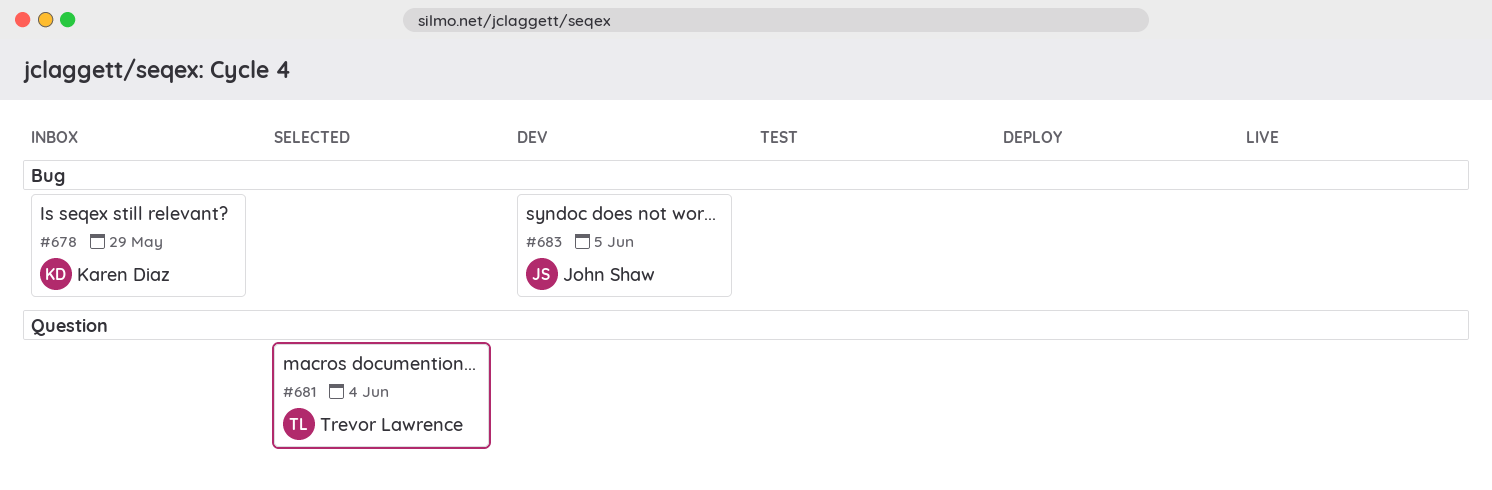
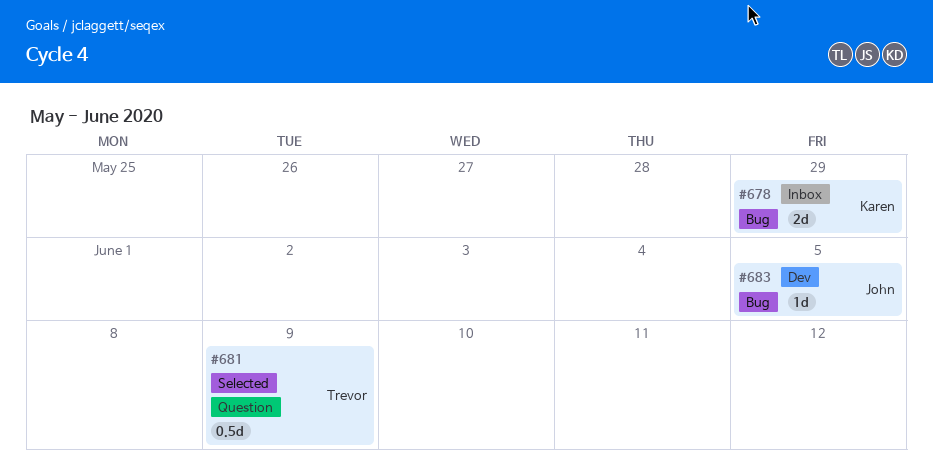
#681, due: Jun 4 -> Jun 9

